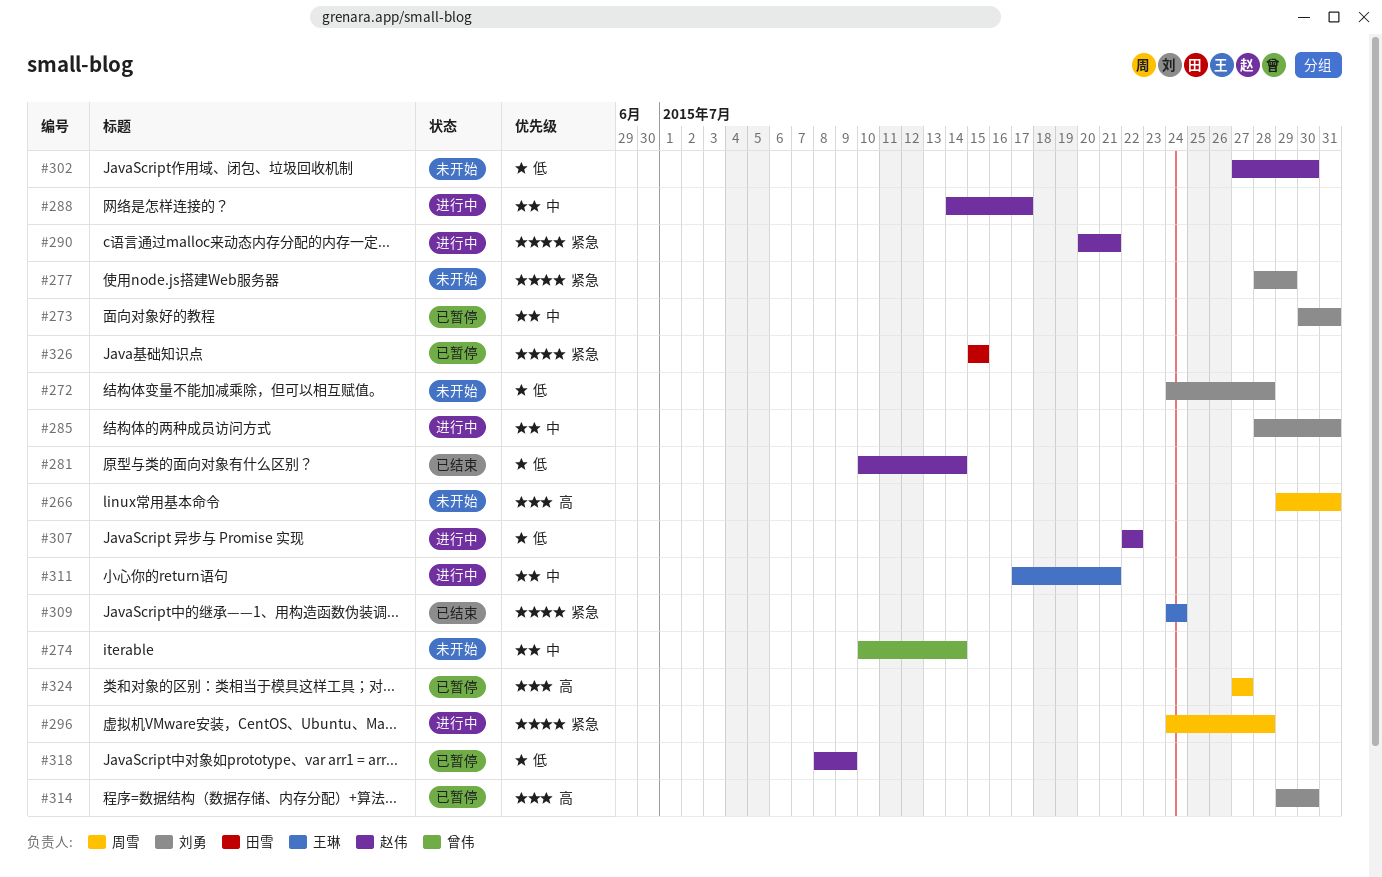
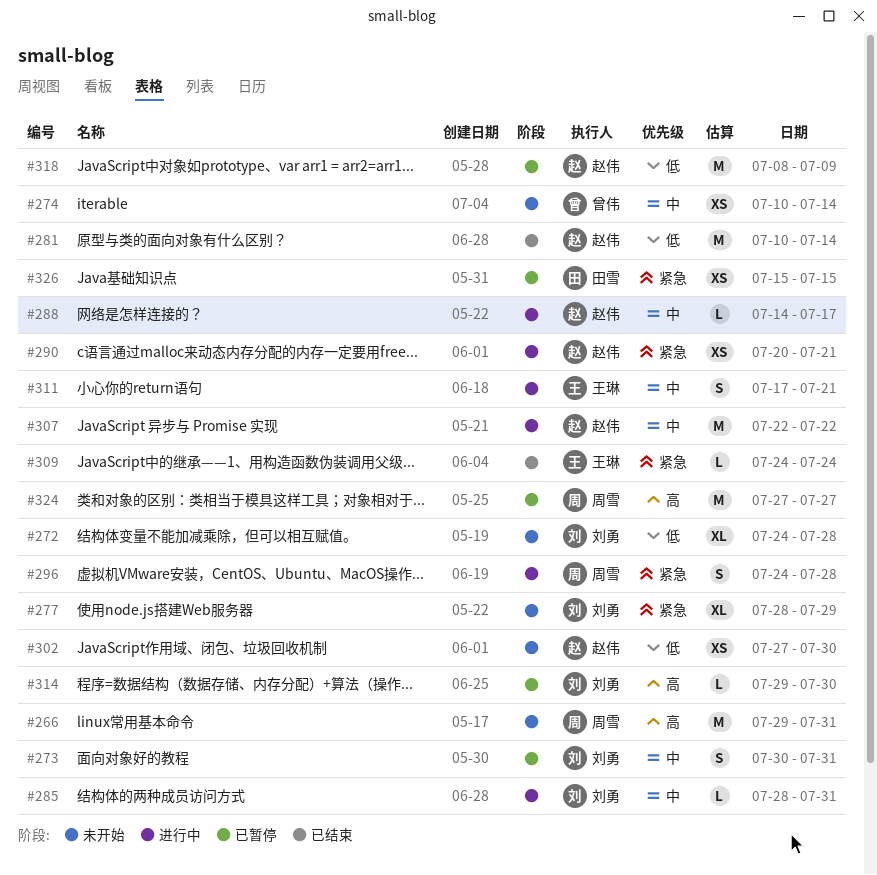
#307, priority: 低 -> 中

